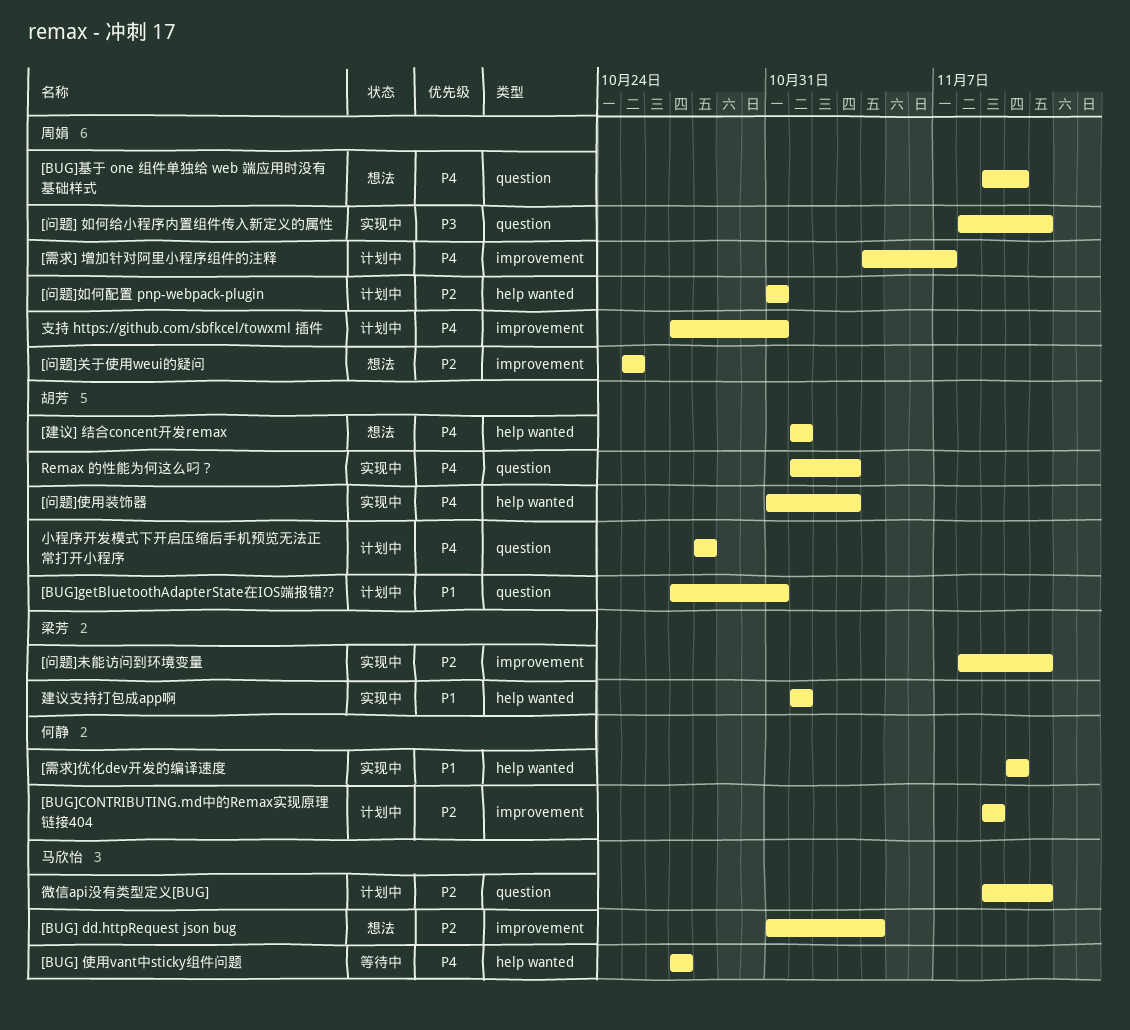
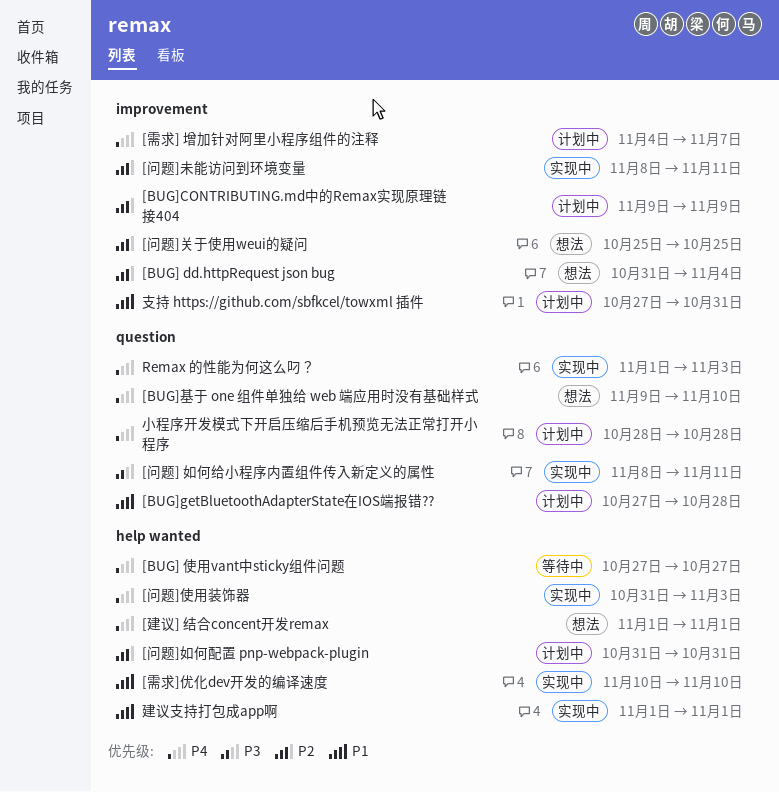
[BUG]getBluetoothAdapterState在IOS端报错??, due: Oct 31 -> Oct 28
微信api没有类型定义[BUG]: present -> none
支持 https://github.com/sbfkcel/towxml 插件, priority: P4 -> P1

